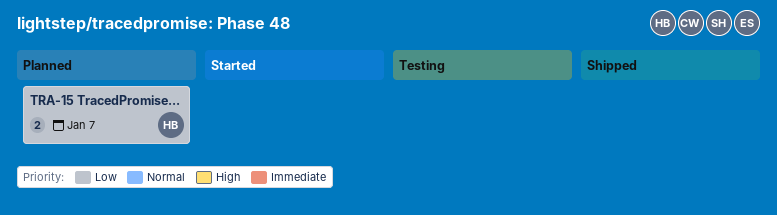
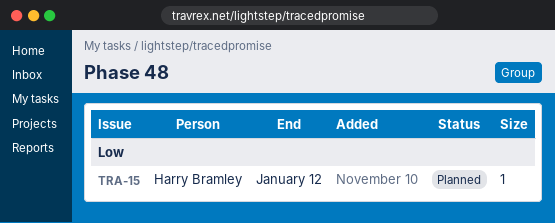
TRA-15, estimate: 2 -> 1
TRA-15, due: Jan 7 -> Jan 12

